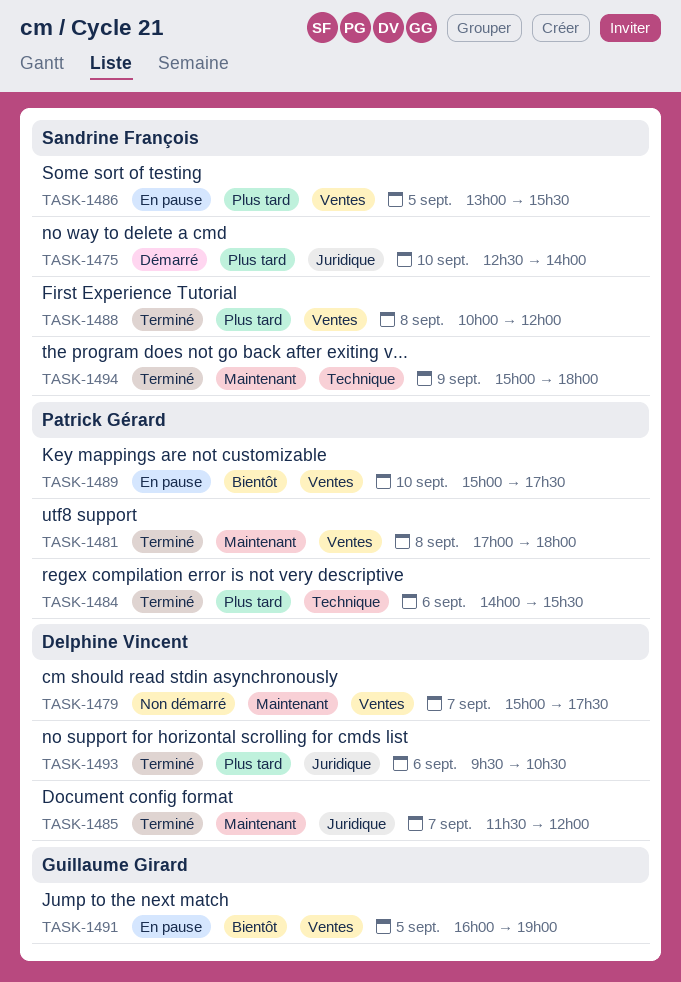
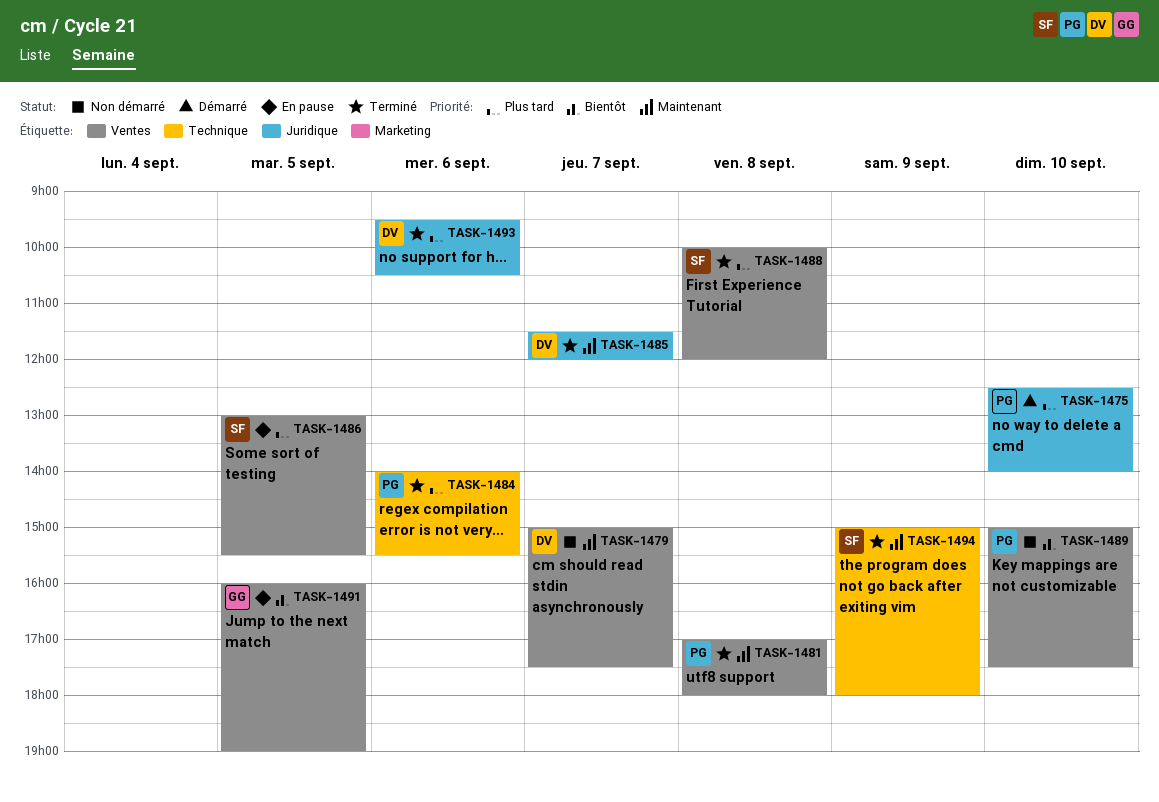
TASK-1475, owner: Sandrine François -> Patrick Gérard
TASK-1489, status: En pause -> Non démarré

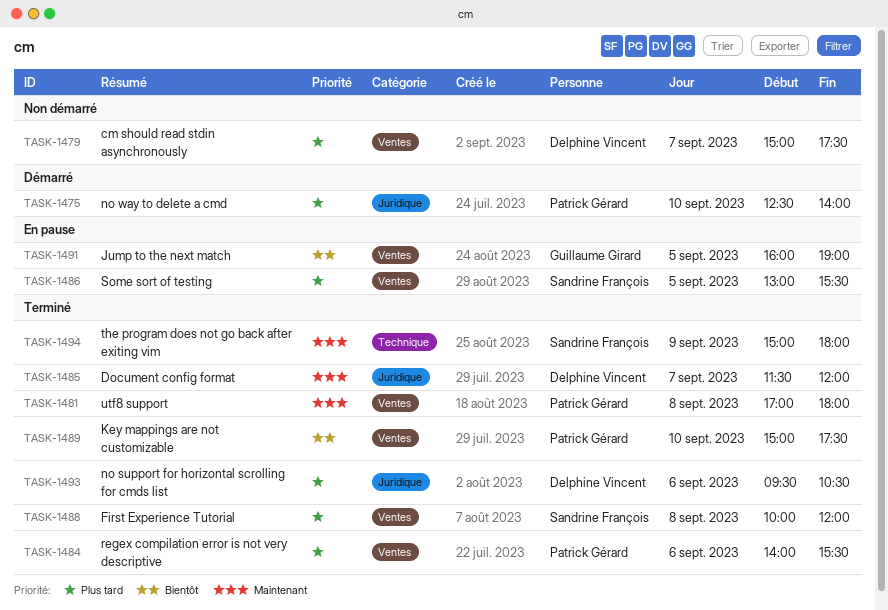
TASK-1479, priority: Maintenant -> Plus tard
TASK-1484, label: Technique -> Ventes
TASK-1489, status: Non démarré -> Terminé

